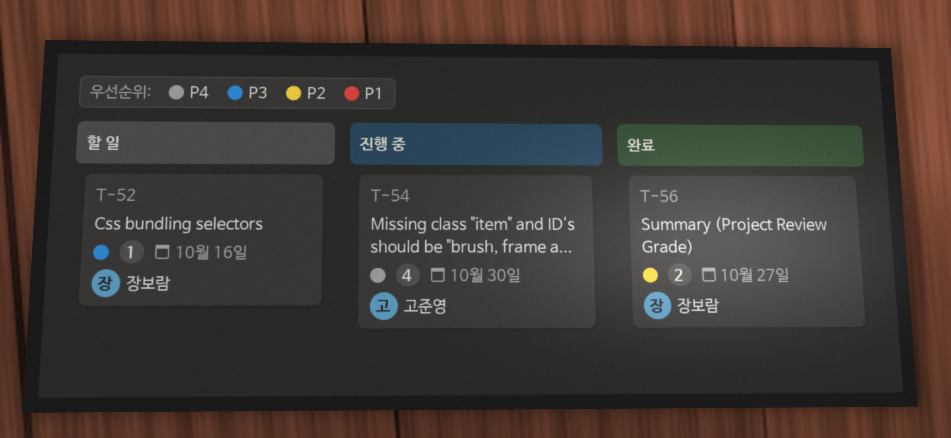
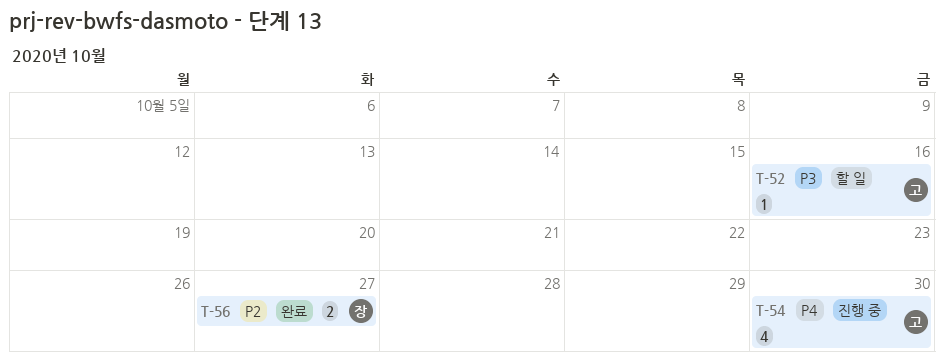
T-52, owner: 장보람 -> 고준영

